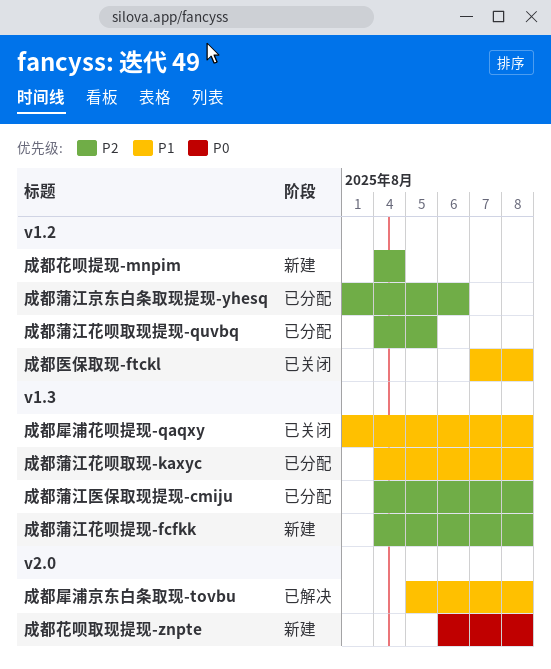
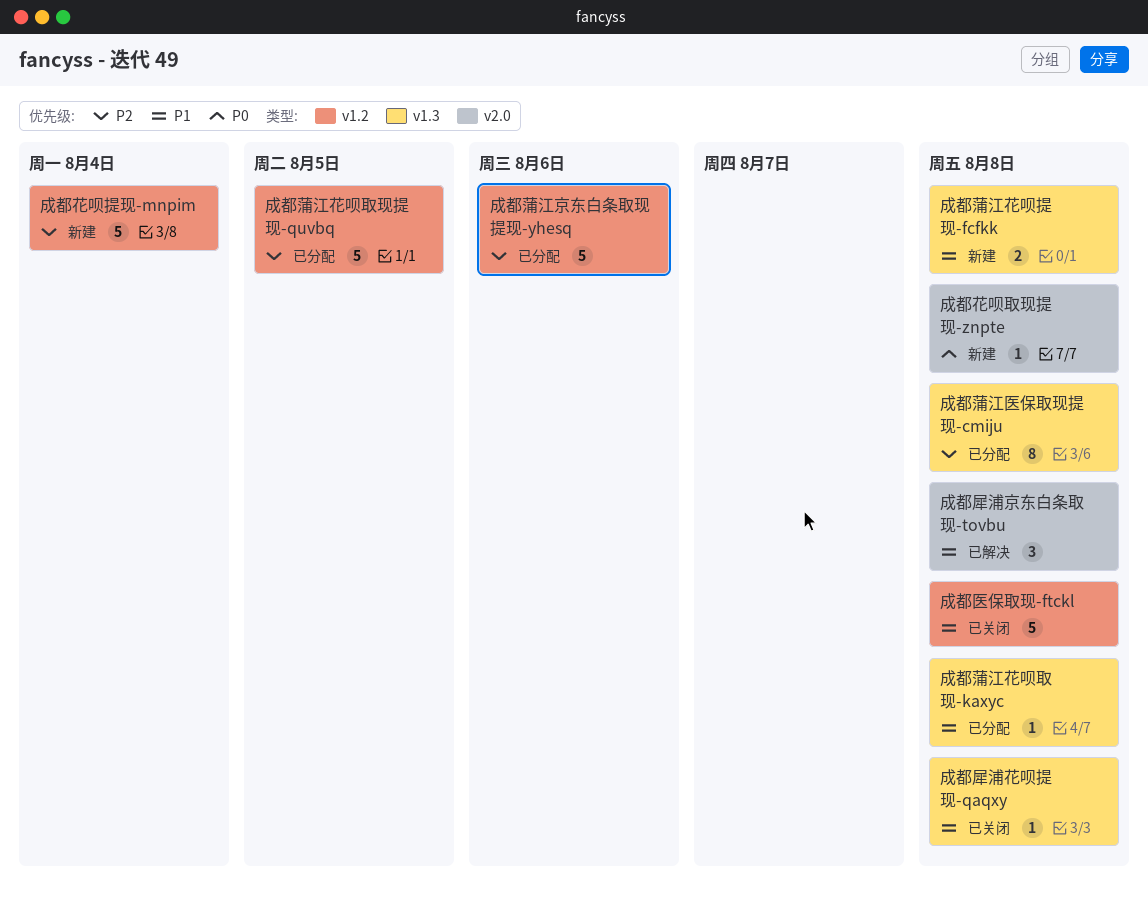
成都蒲江花呗提现-fcfkk, priority: P2 -> P1

